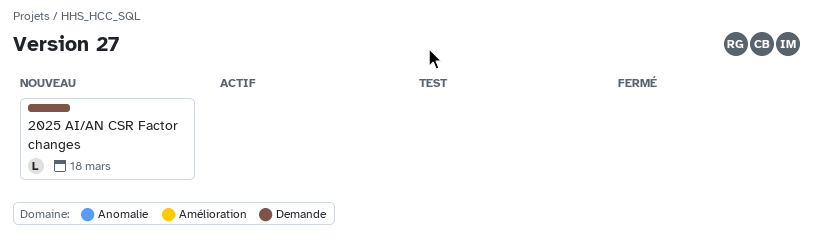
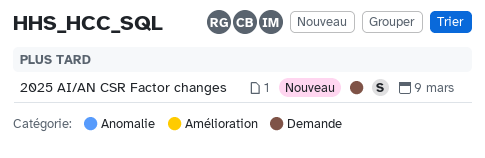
2025 AI/AN CSR Factor changes, estimate: L -> S
2025 AI/AN CSR Factor changes, due: Mar 18 -> Mar 9

